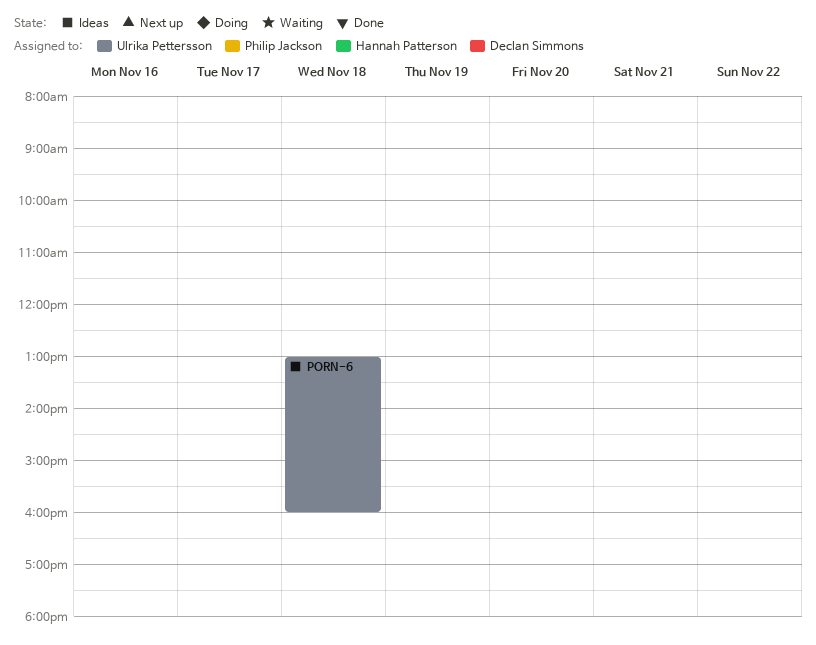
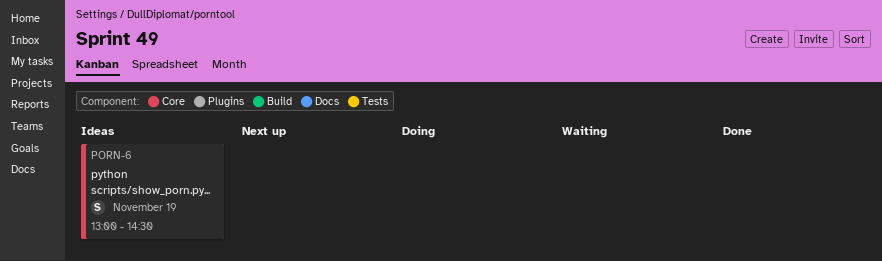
PORN-6, day: Nov 18 -> Nov 19
PORN-6, ends: 16:00 -> 14:30

